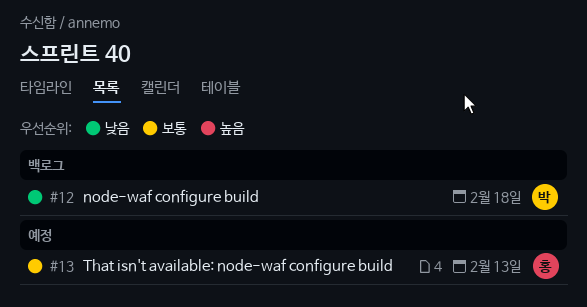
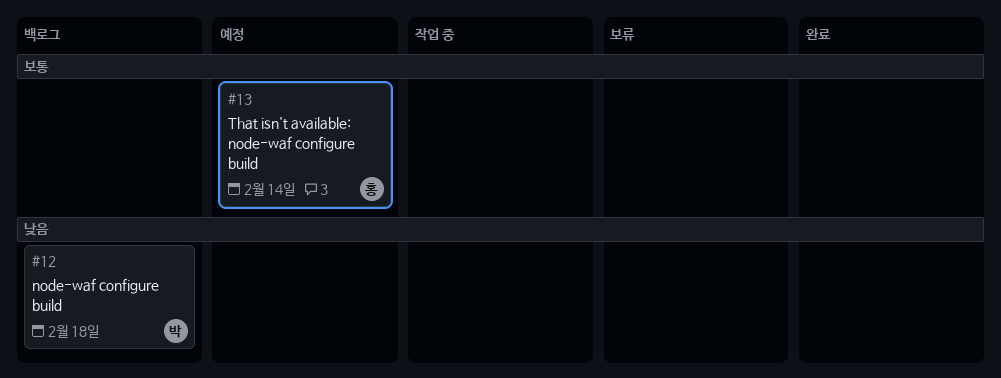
#13, due: Feb 13 -> Feb 14

